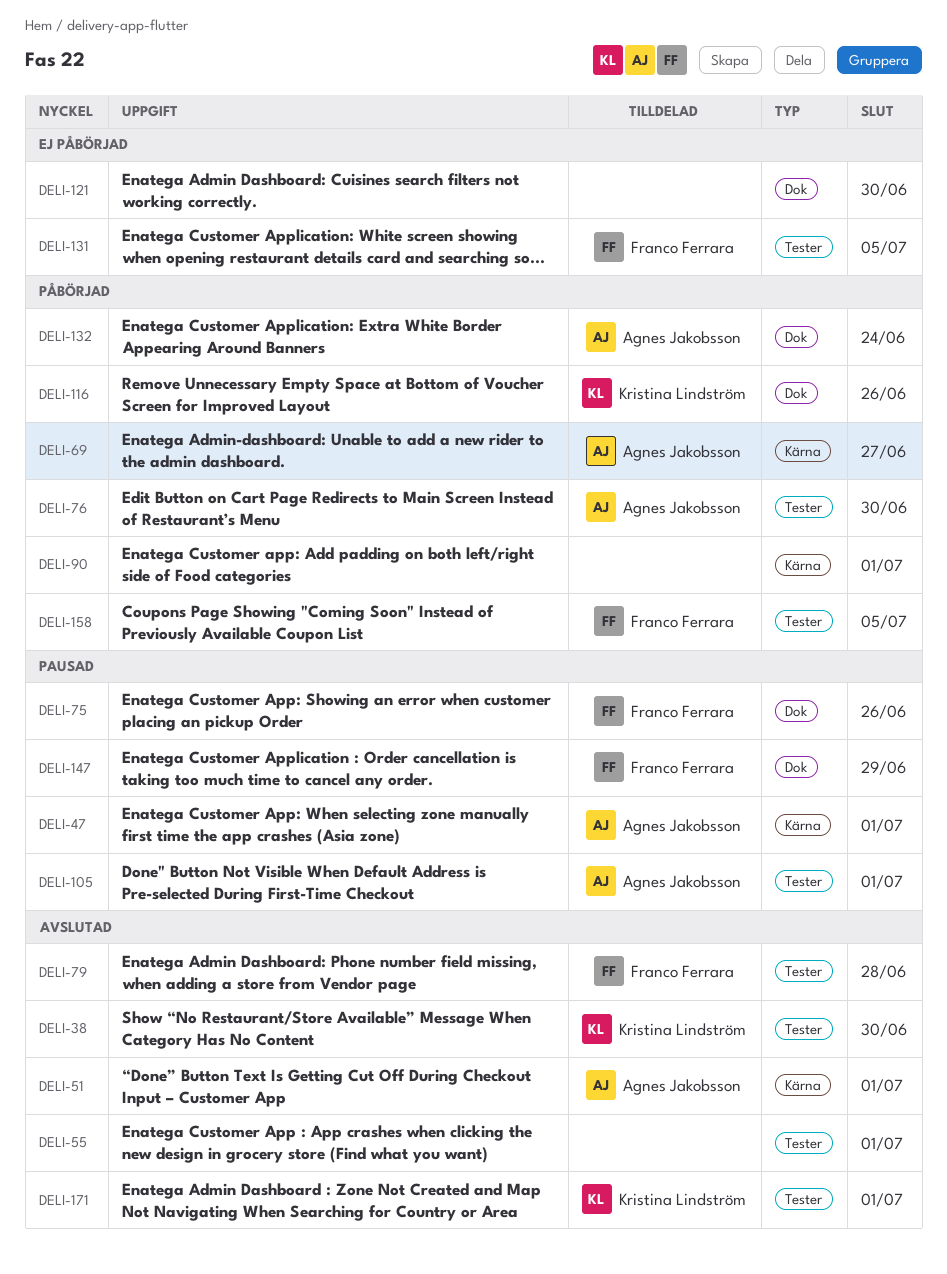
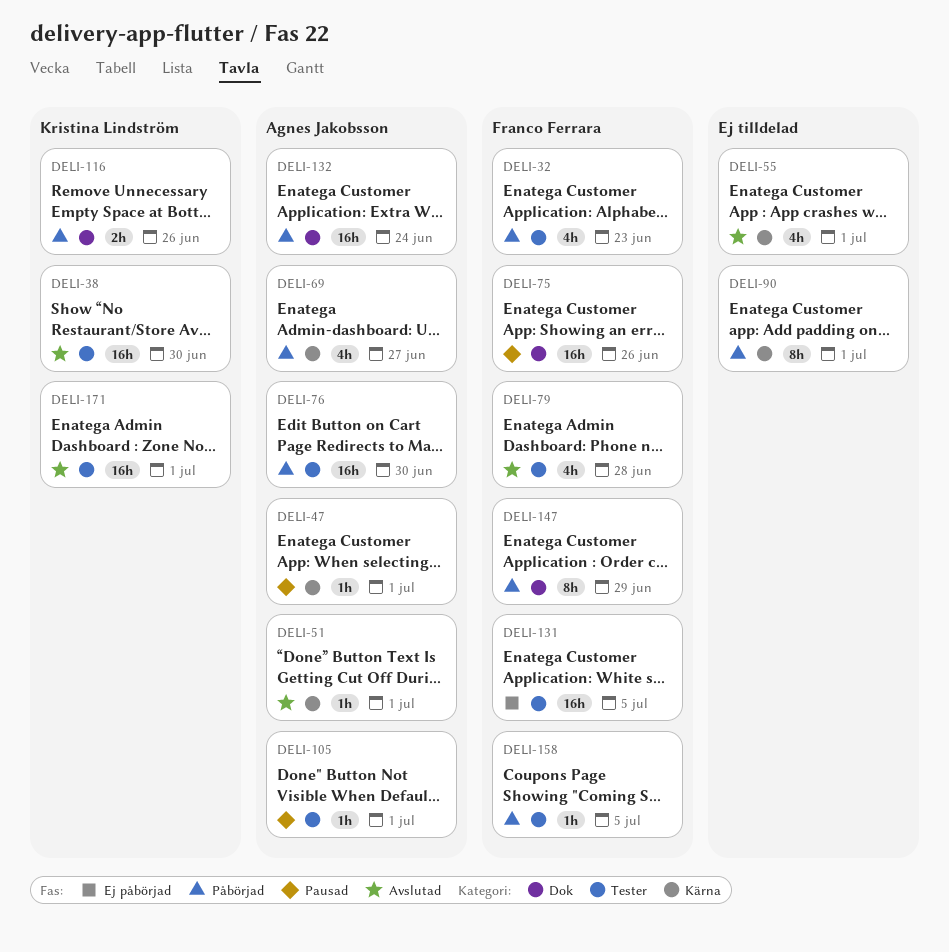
DELI-32: none -> present
DELI-55, label: Tester -> Kärna
DELI-121: present -> none
DELI-147, status: Pausad -> Påbörjad

